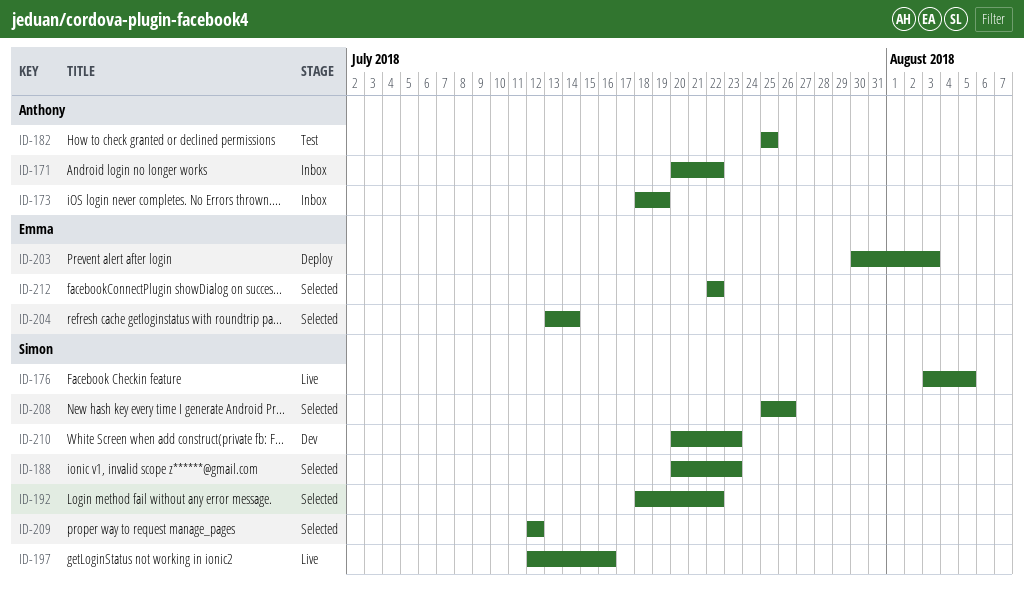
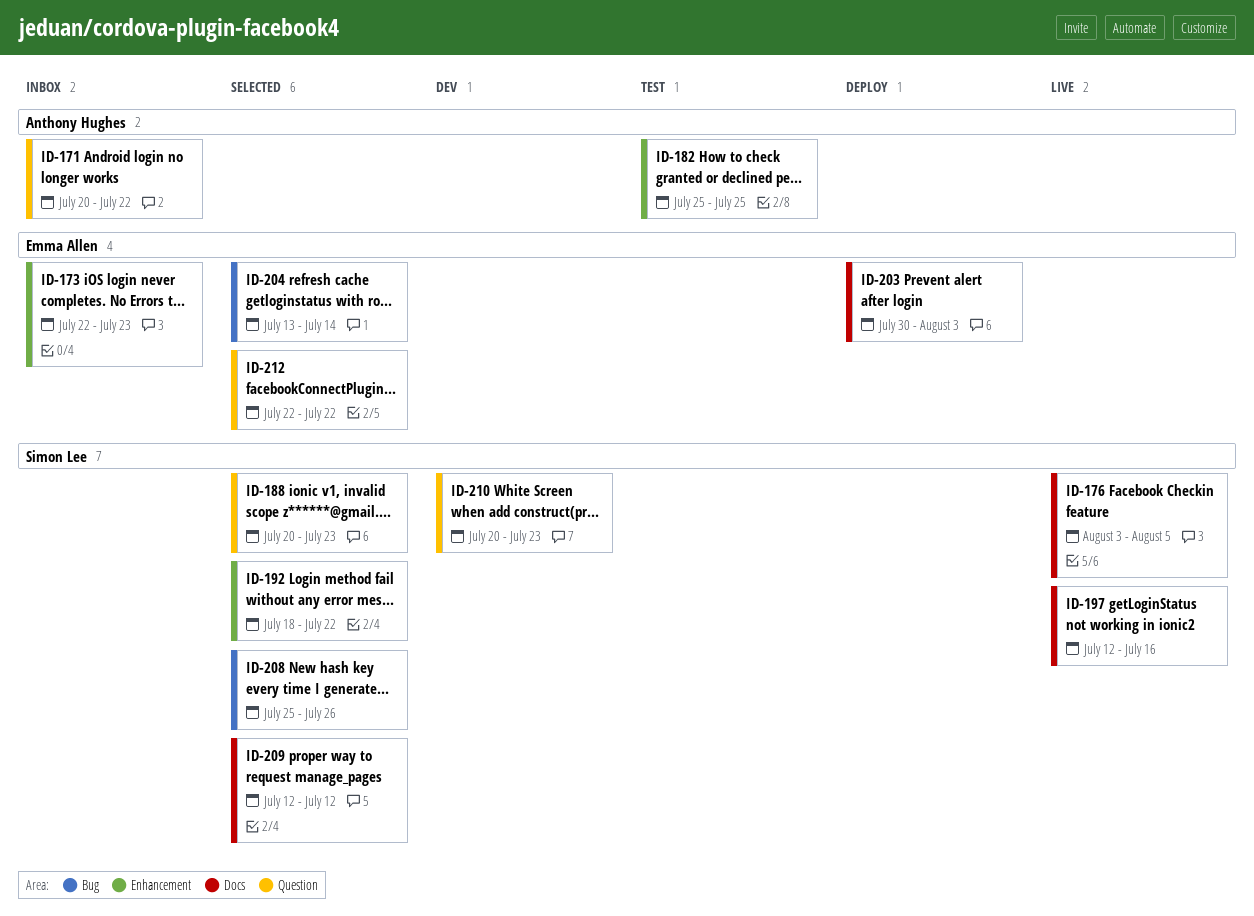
ID-173, owner: Anthony Hughes -> Emma Allen
ID-173, start: Jul 18 -> Jul 22
ID-173, due: Jul 19 -> Jul 23

